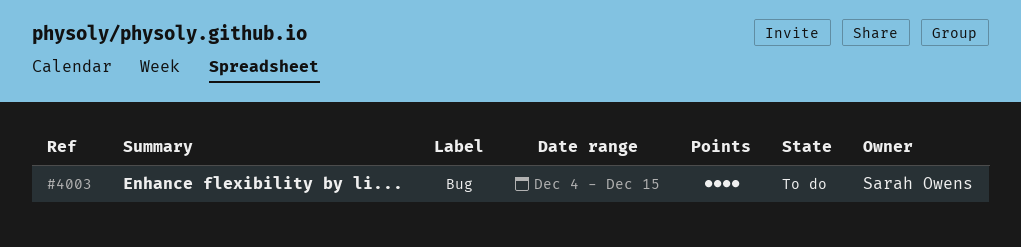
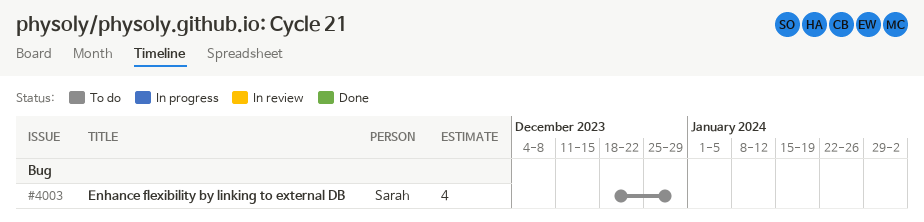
#4003, start: Dec 4 -> Dec 18
#4003, due: Dec 15 -> Dec 29

